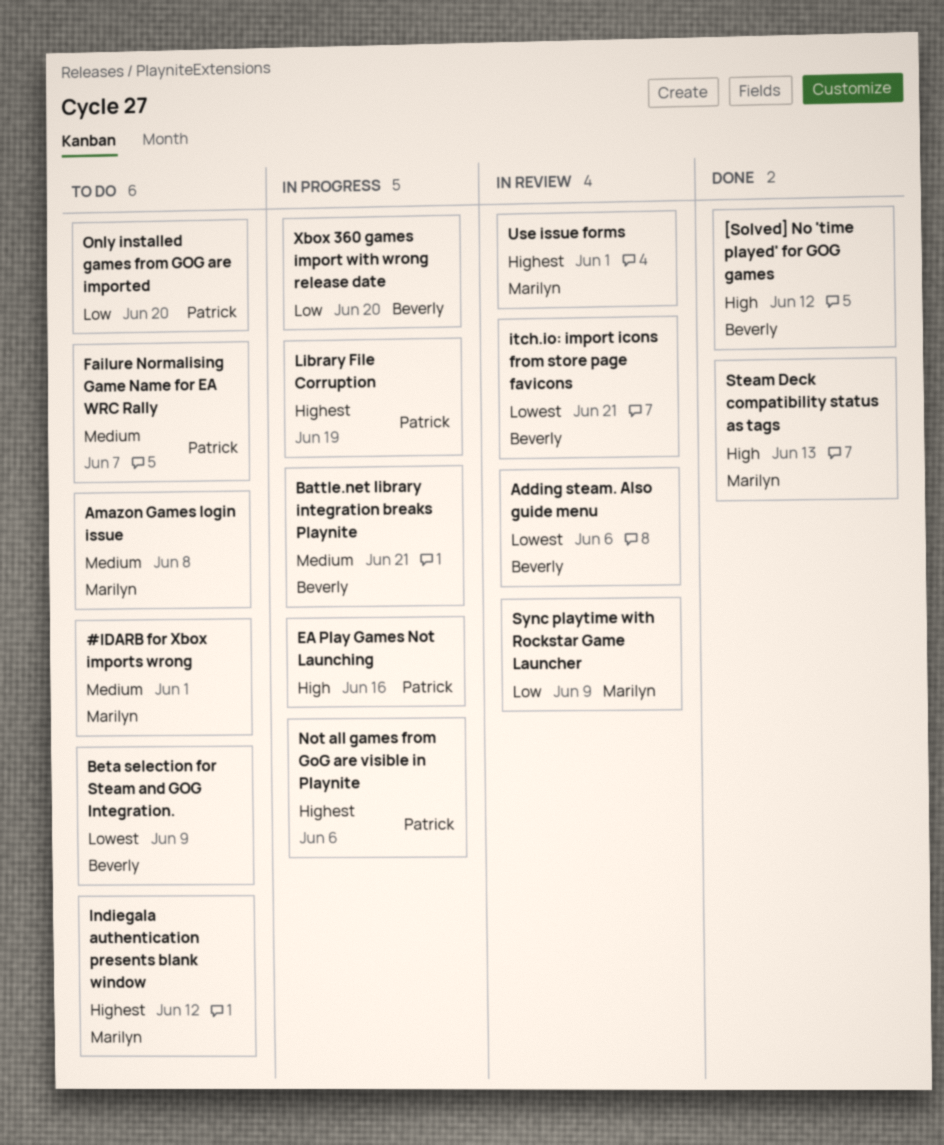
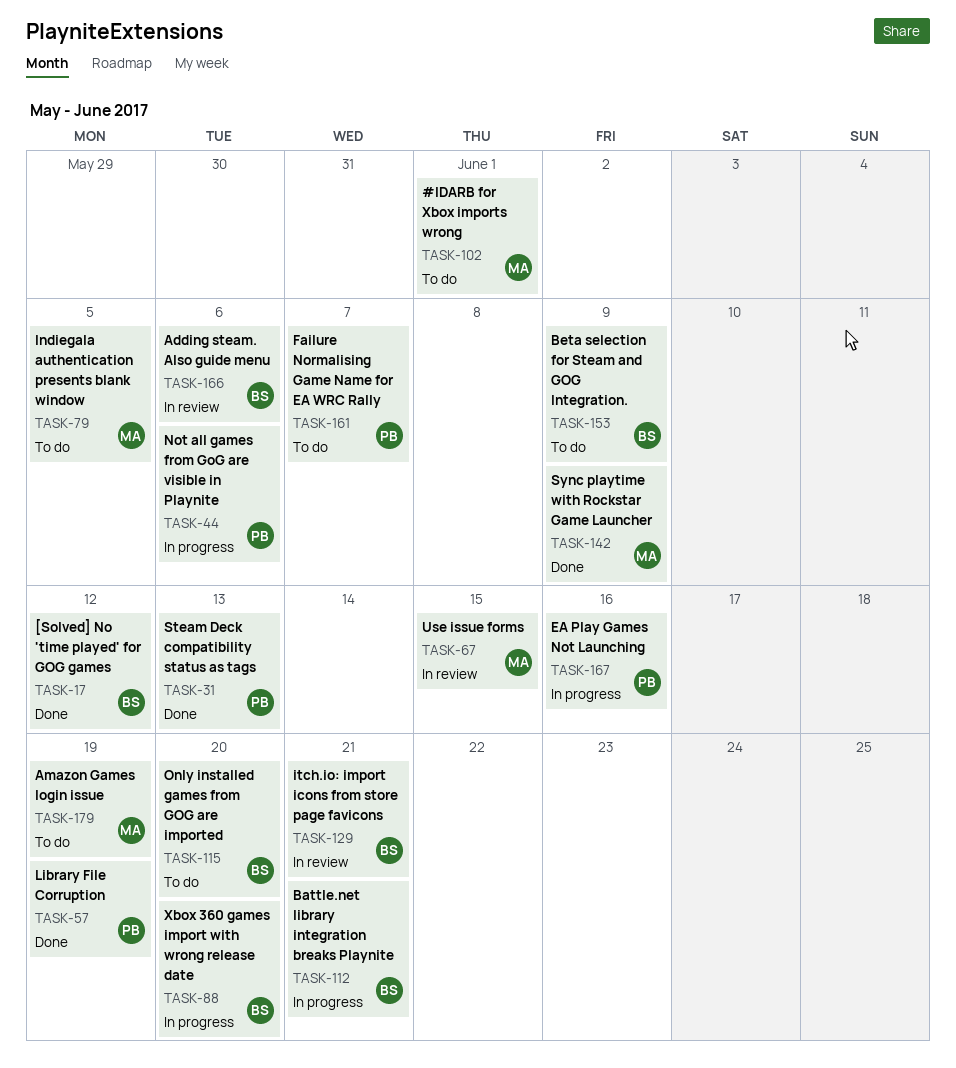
Amazon Games login issue, due: Jun 8 -> Jun 19
Indiegala authentication presents blank window, due: Jun 12 -> Jun 5
Library File Corruption, status: In progress -> Done
Only installed games from GOG are imported, owner: Patrick -> Beverly
Steam Deck compatibility status as tags, owner: Marilyn -> Patrick
Sync playtime with Rockstar Game Launcher, status: In review -> Done
Use issue forms, due: Jun 1 -> Jun 15

